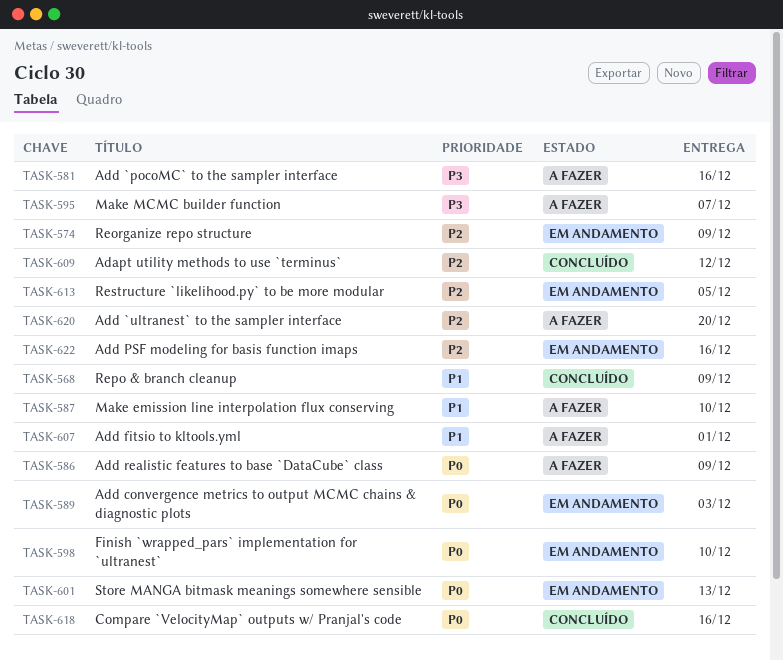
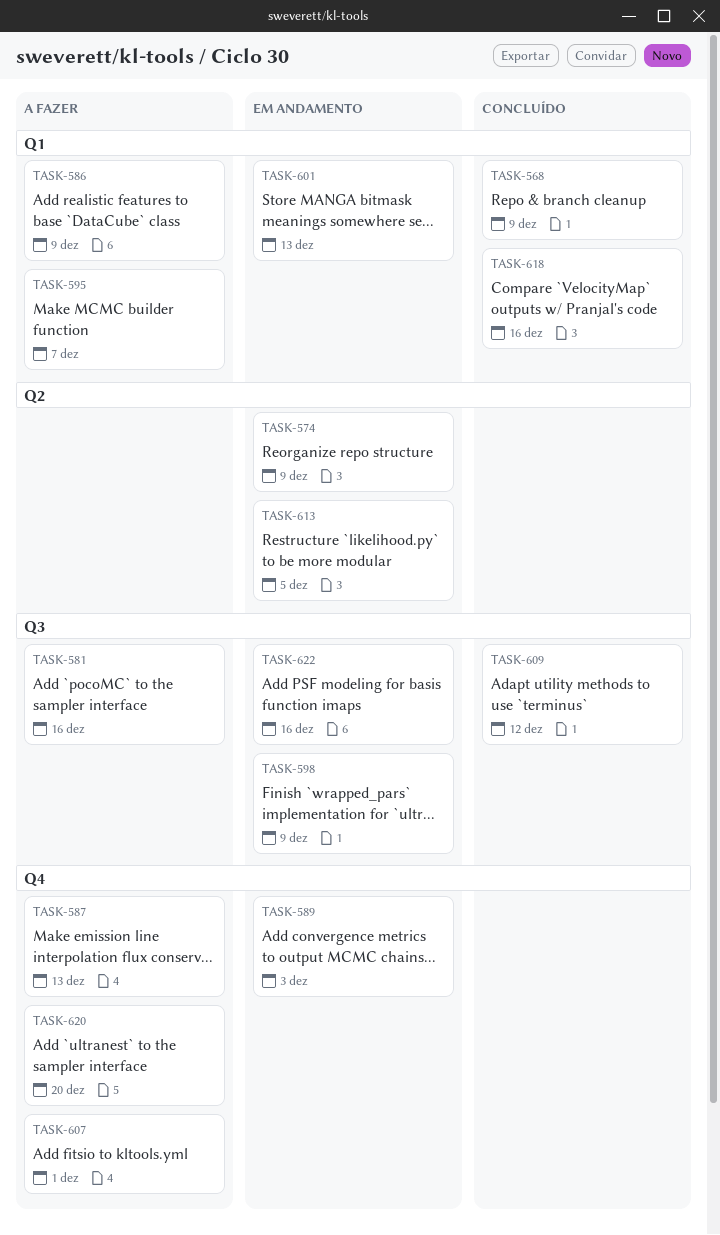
TASK-587, due: Dec 10 -> Dec 13
TASK-598, due: Dec 10 -> Dec 9

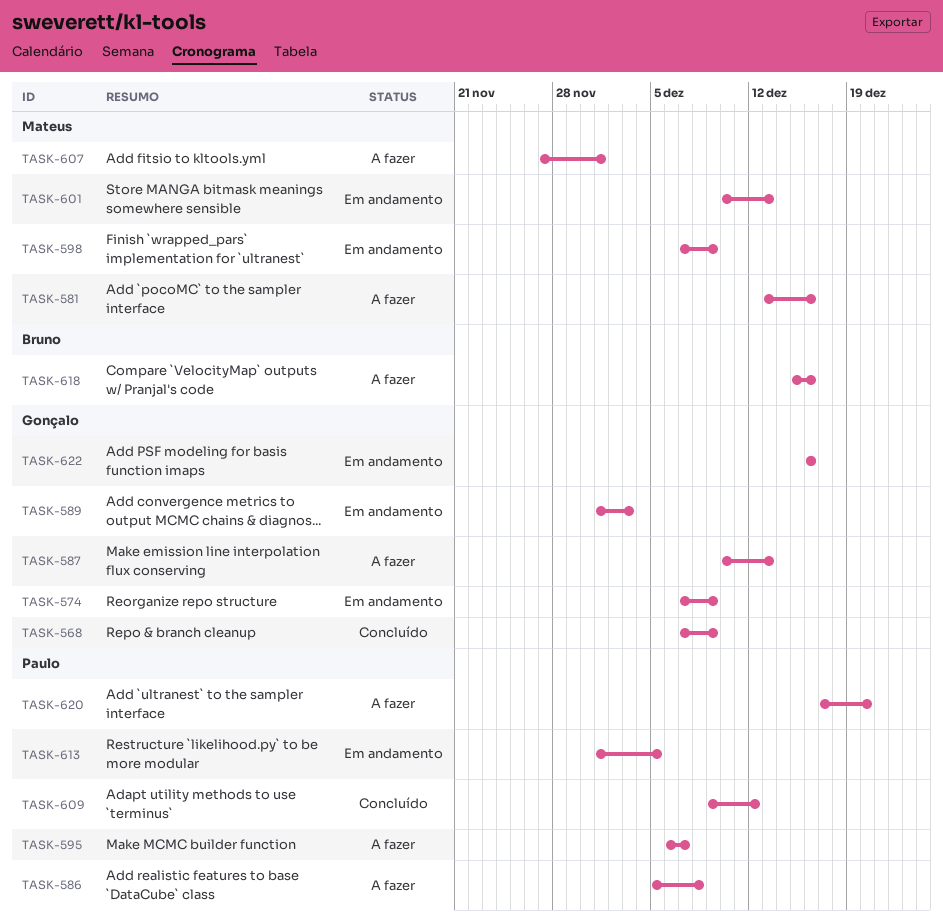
TASK-586, due: Dec 9 -> Dec 8
TASK-618, status: Concluído -> A fazer

